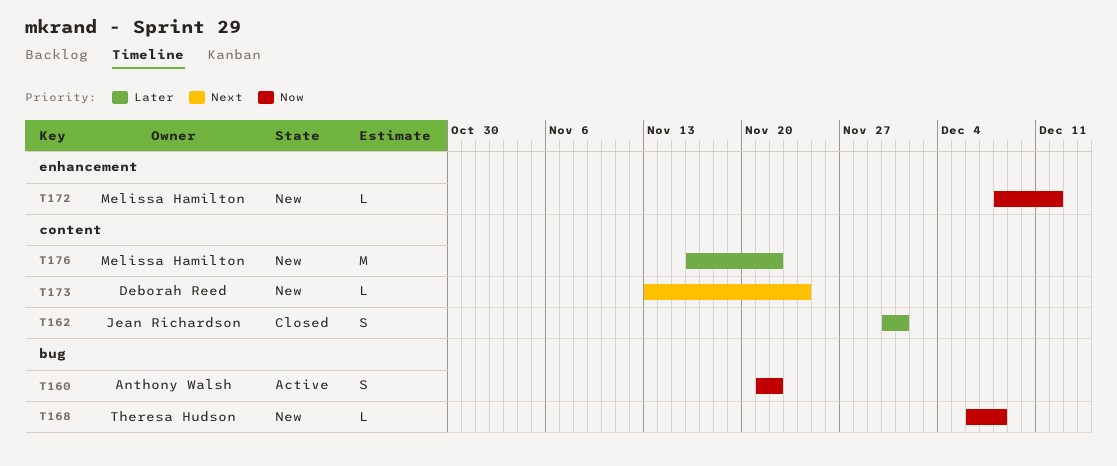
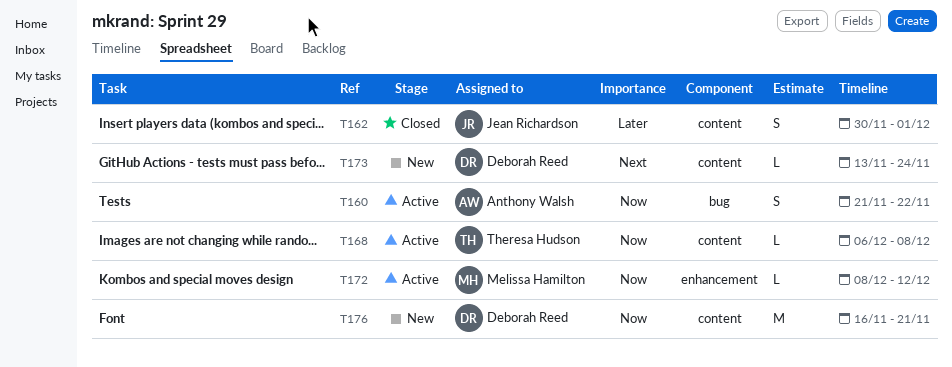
T168, status: New -> Active
T168, label: bug -> content
T172, status: New -> Active
T176, owner: Melissa Hamilton -> Deborah Reed
T176, priority: Later -> Now
T176, due: Nov 22 -> Nov 21

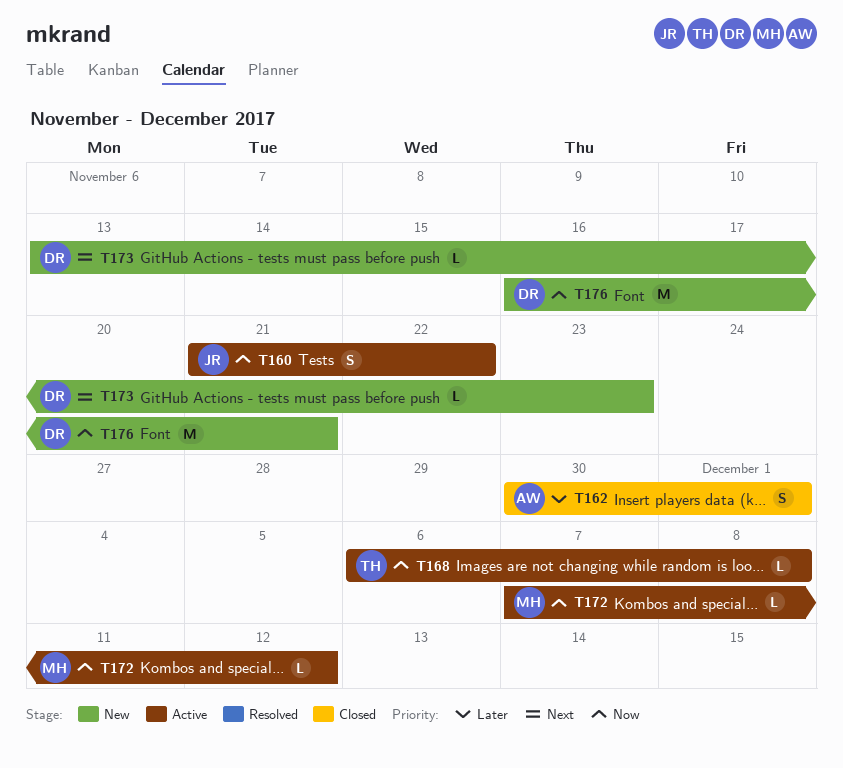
T160, owner: Anthony Walsh -> Jean Richardson
T162, owner: Jean Richardson -> Anthony Walsh
T172, start: Dec 8 -> Dec 7
T173, due: Nov 24 -> Nov 23

